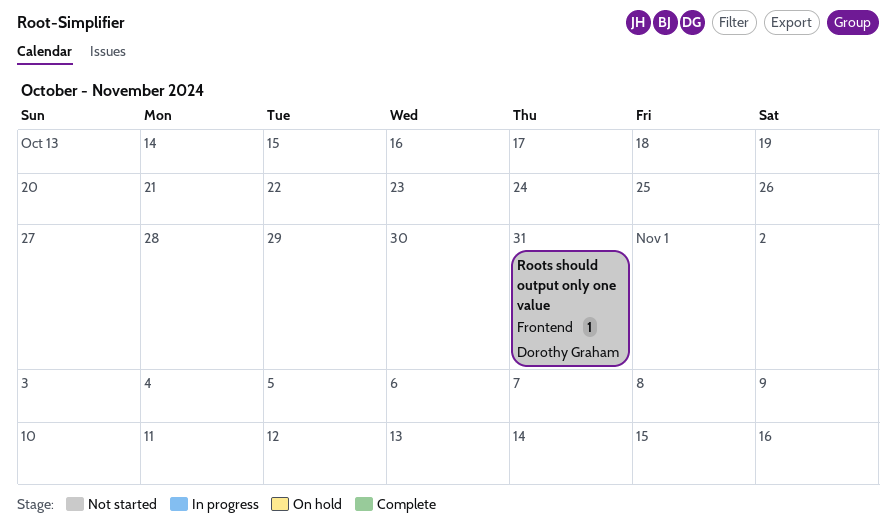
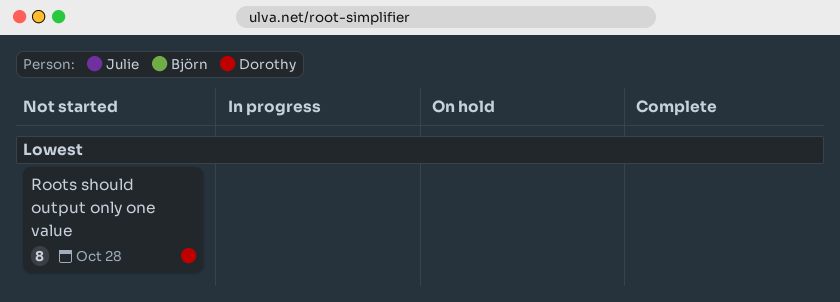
Roots should output only one value, estimate: 1 -> 8
Roots should output only one value, due: Oct 31 -> Oct 28

